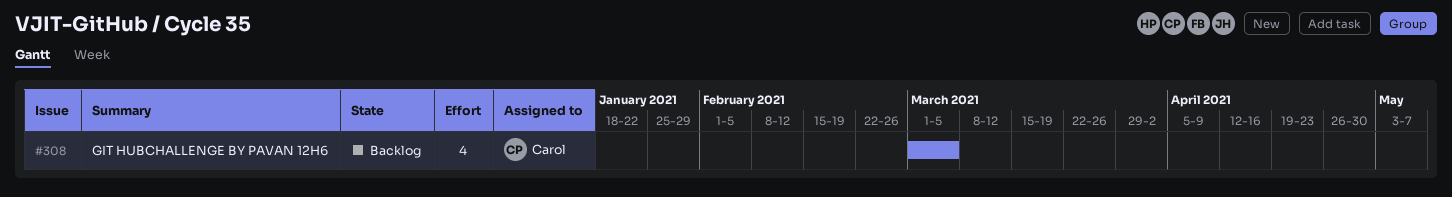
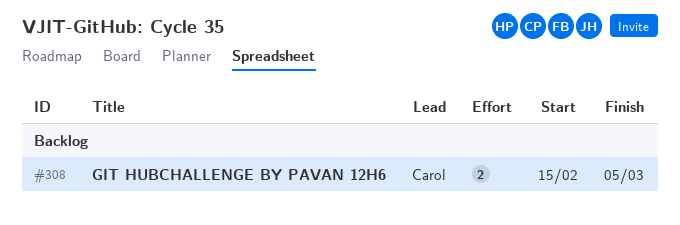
#308, estimate: 4 -> 2
#308, start: Mar 1 -> Feb 15

